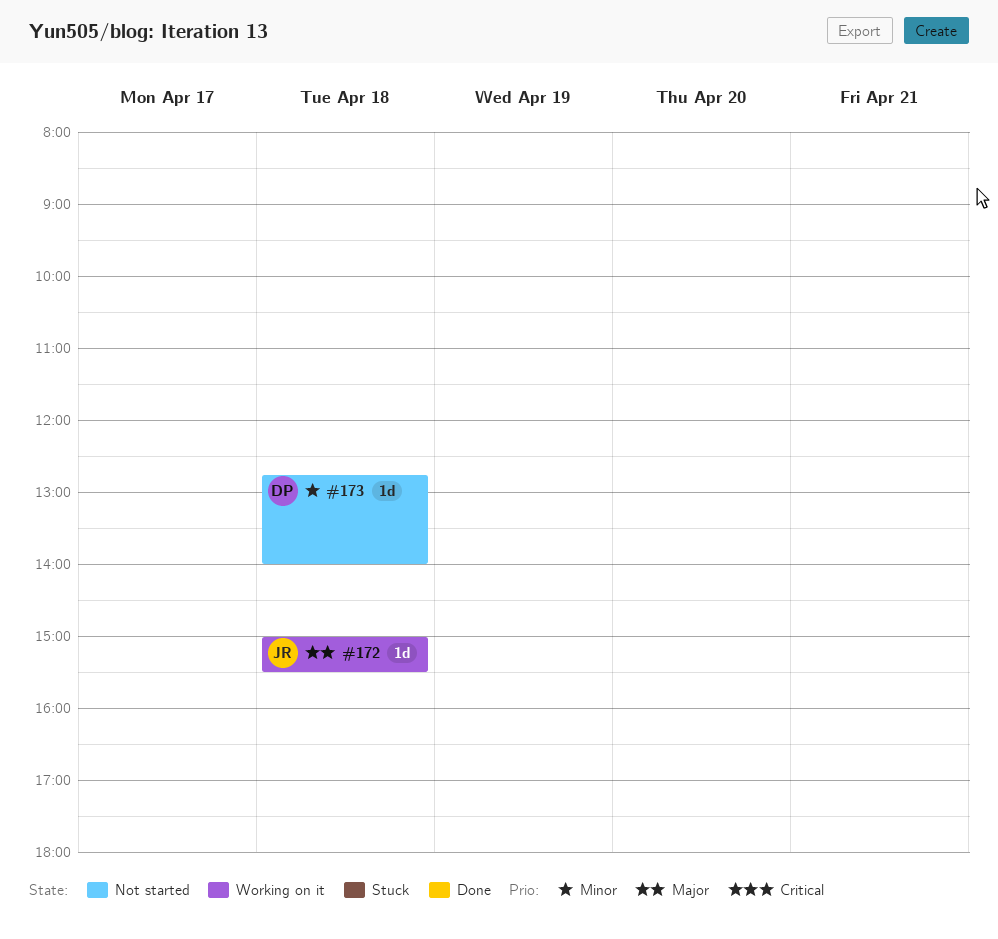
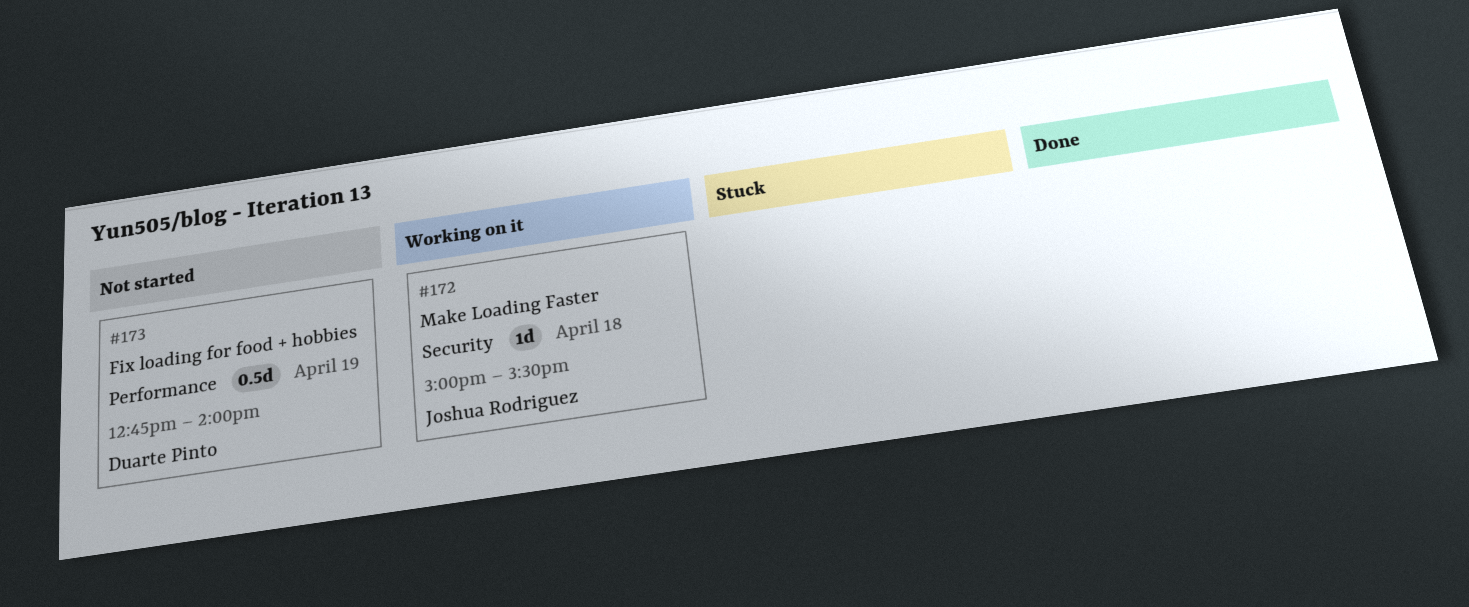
#173, estimate: 1d -> 0.5d
#173, day: Apr 18 -> Apr 19

